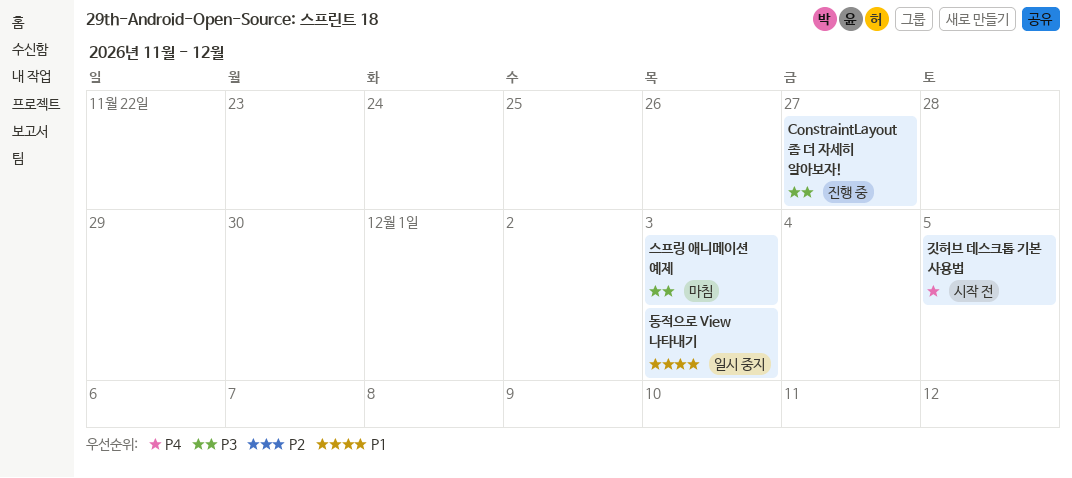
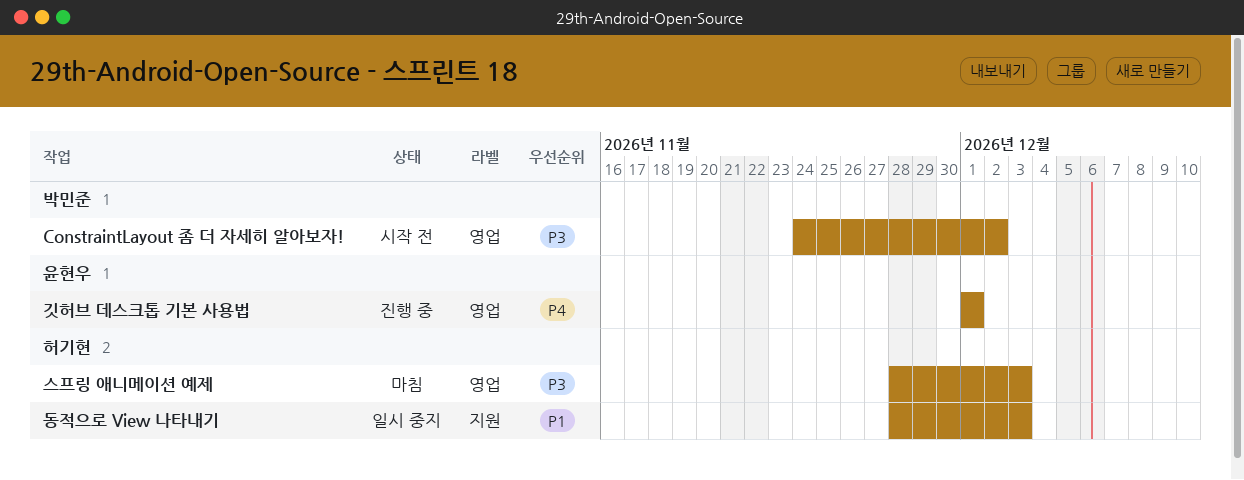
ConstraintLayout 좀 더 자세히 알아보자!, status: 진행 중 -> 시작 전
ConstraintLayout 좀 더 자세히 알아보자!, due: Nov 27 -> Dec 2
깃허브 데스크톱 기본 사용법, status: 시작 전 -> 진행 중
깃허브 데스크톱 기본 사용법, due: Dec 5 -> Dec 1

